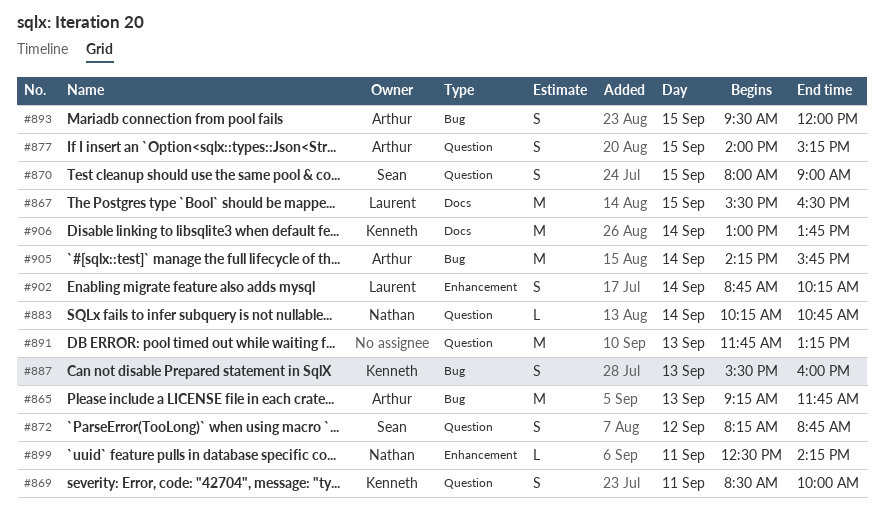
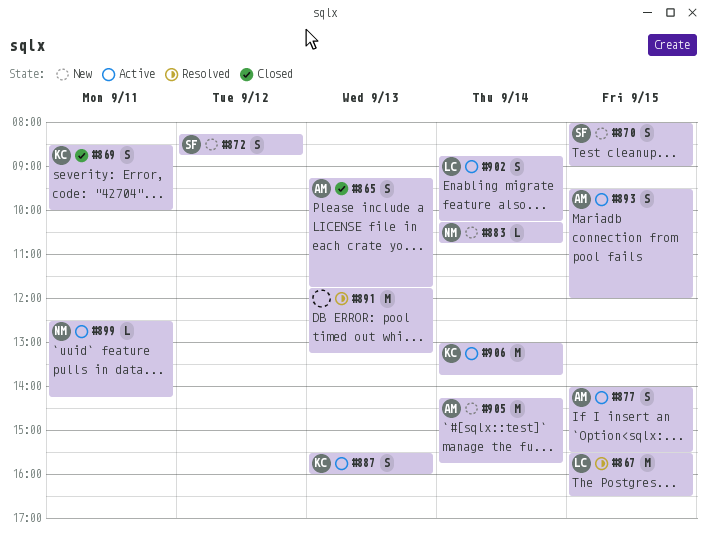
#865, estimate: M -> S
#877, ends: 15:15 -> 15:30

